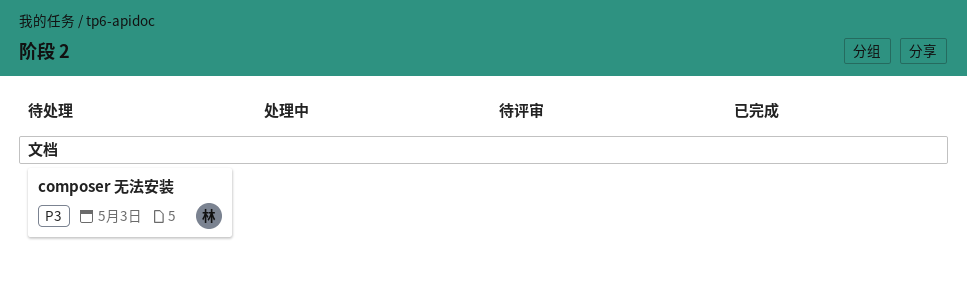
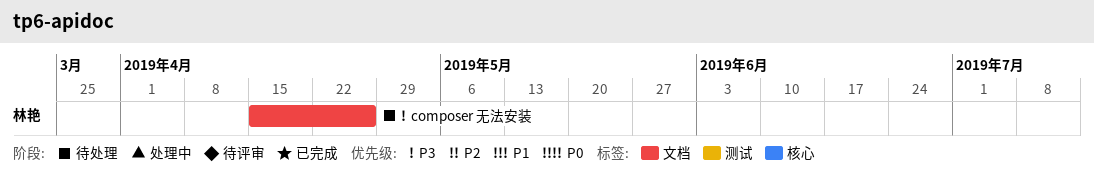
composer 无法安装, due: May 3 -> Apr 26

